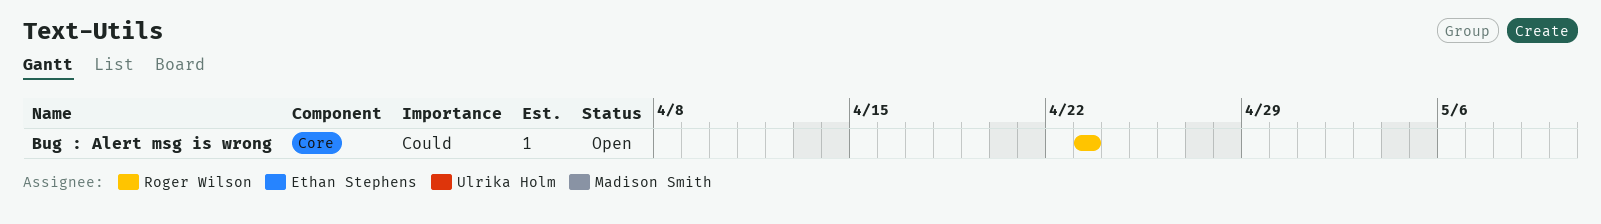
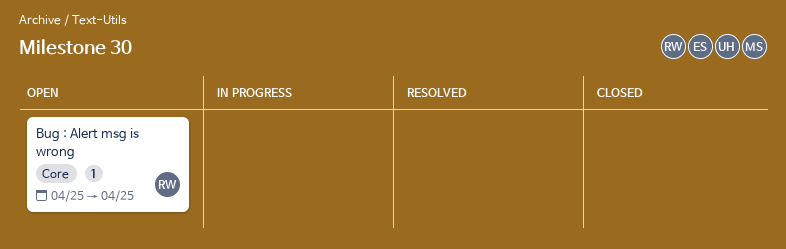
Bug : Alert msg is wrong, start: Apr 23 -> Apr 25
Bug : Alert msg is wrong, due: Apr 23 -> Apr 25

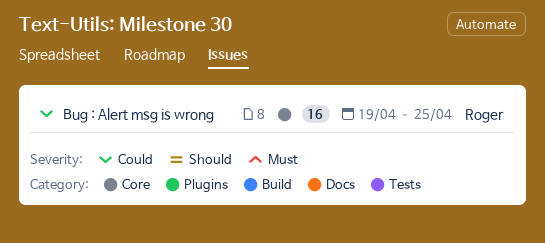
Bug : Alert msg is wrong, estimate: 1 -> 16
Bug : Alert msg is wrong, start: Apr 25 -> Apr 19

